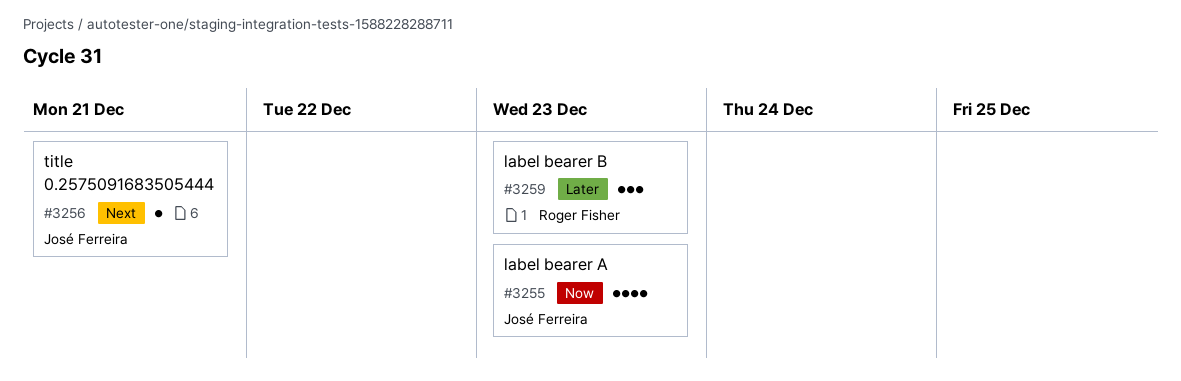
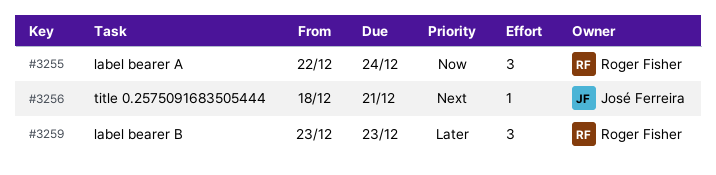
#3255, owner: José Ferreira -> Roger Fisher
#3255, estimate: 4 -> 3
#3255, due: Dec 23 -> Dec 24

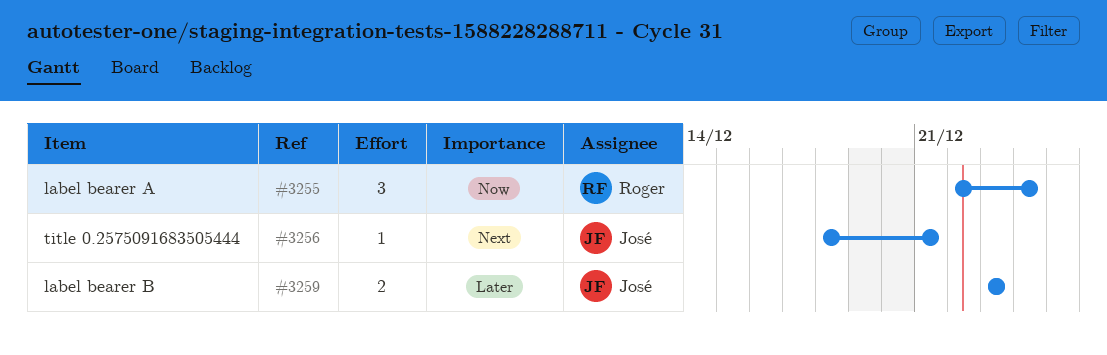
#3259, owner: Roger Fisher -> José Ferreira
#3259, estimate: 3 -> 2

